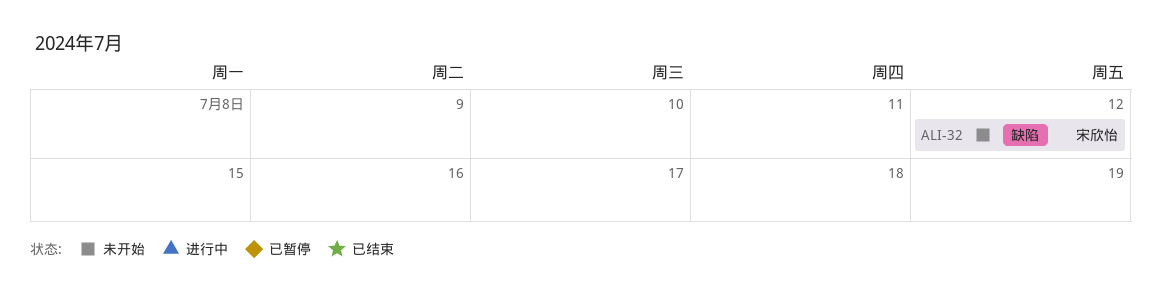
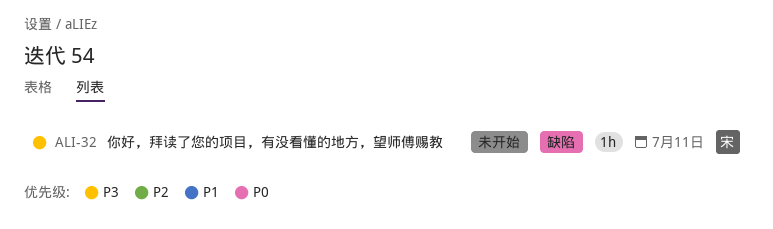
ALI-32, due: Jul 12 -> Jul 11

